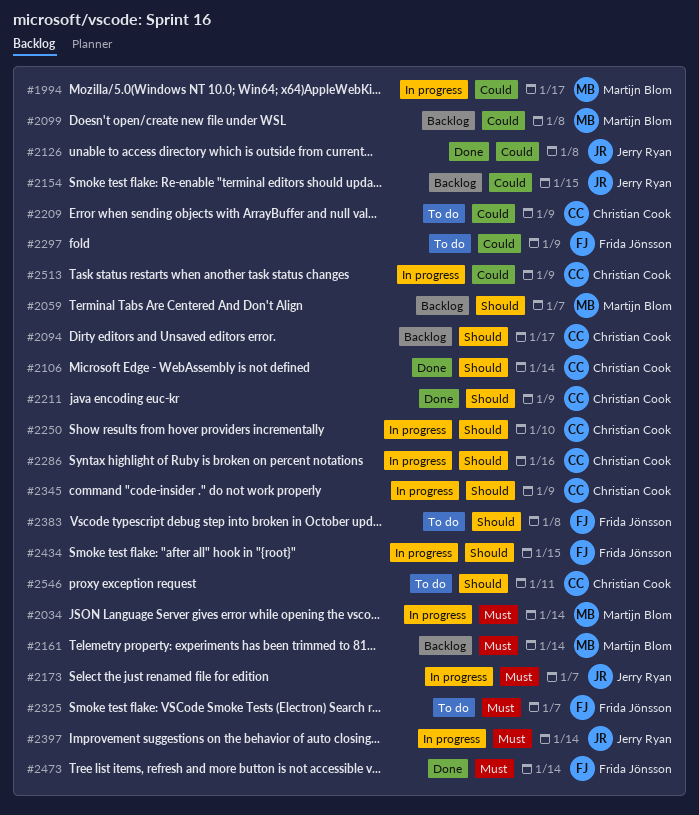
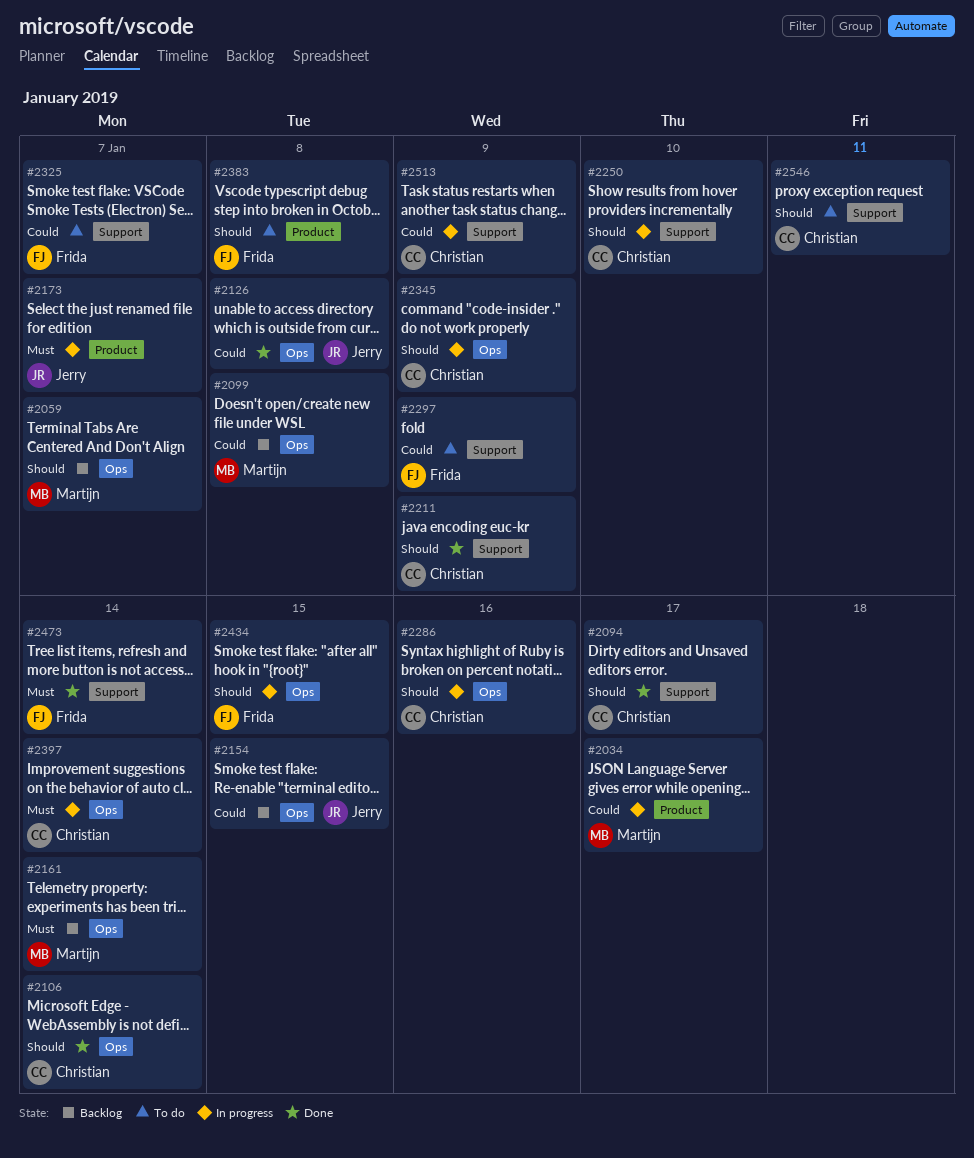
#1994: present -> none
#2034, priority: Must -> Could
#2034, due: Jan 14 -> Jan 17
#2094, status: Backlog -> Done
#2209: present -> none
#2325, priority: Must -> Could
#2397, owner: Jerry Ryan -> Christian Cook

